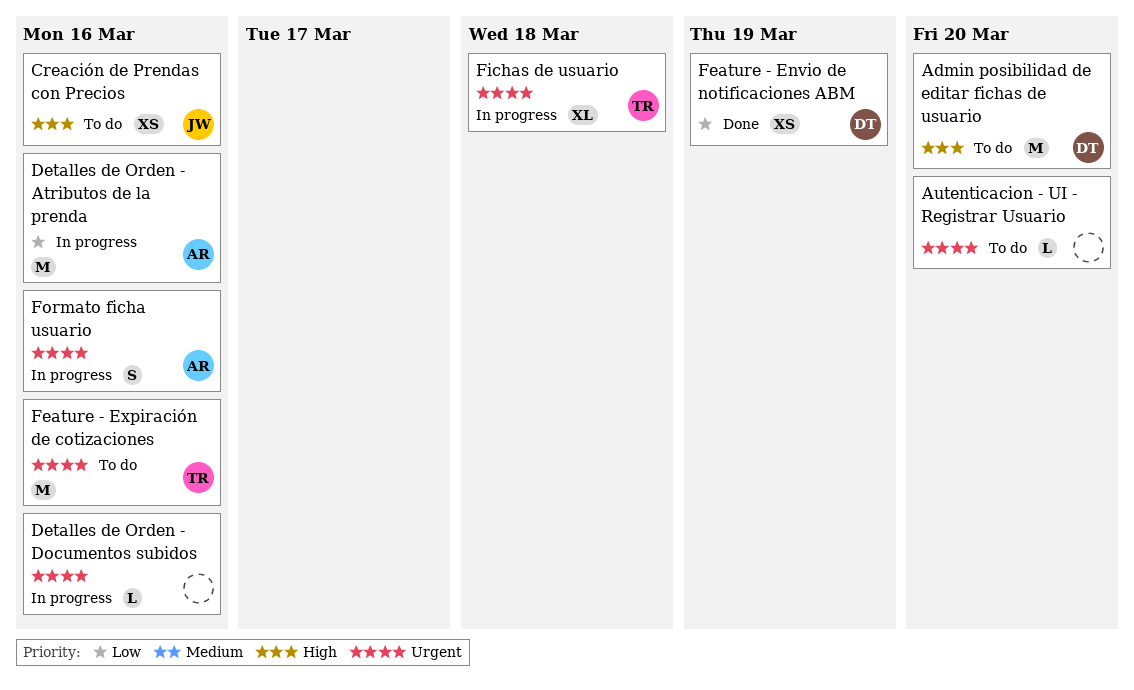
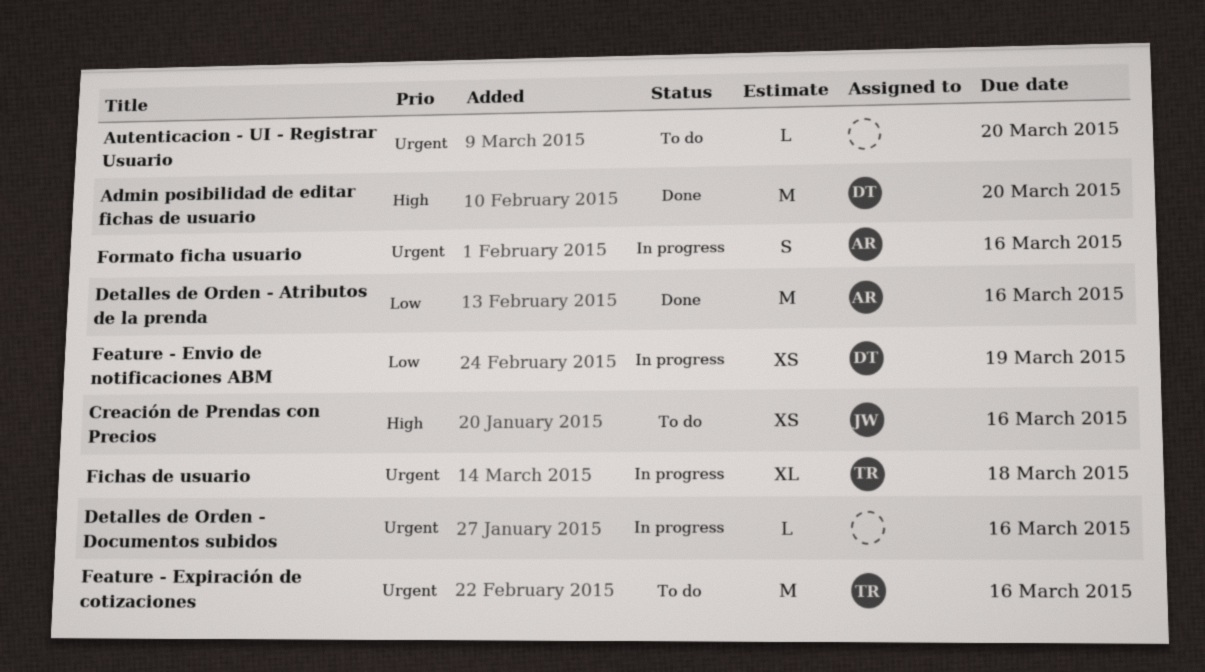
Admin posibilidad de editar fichas de usuario, status: To do -> Done
Detalles de Orden - Atributos de la prenda, status: In progress -> Done
Feature - Envio de notificaciones ABM, status: Done -> In progress

